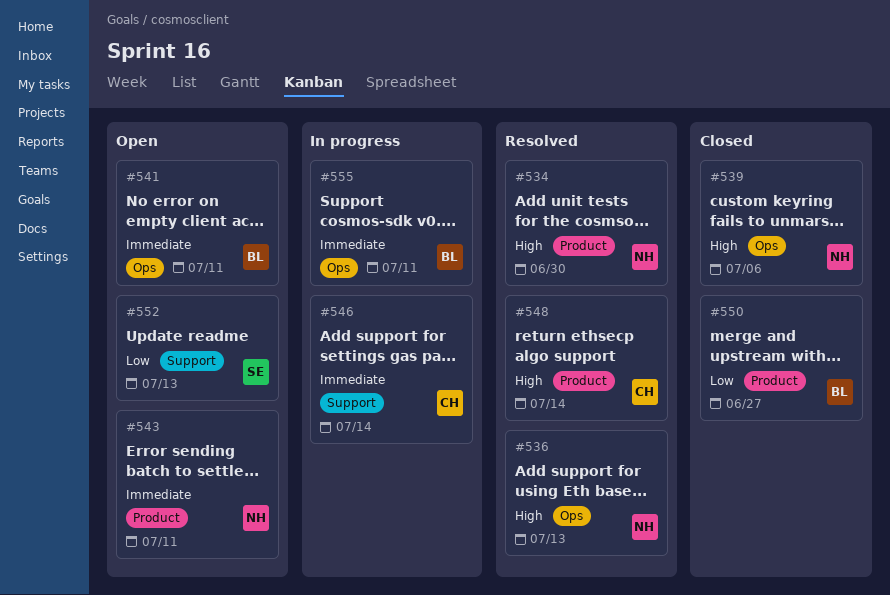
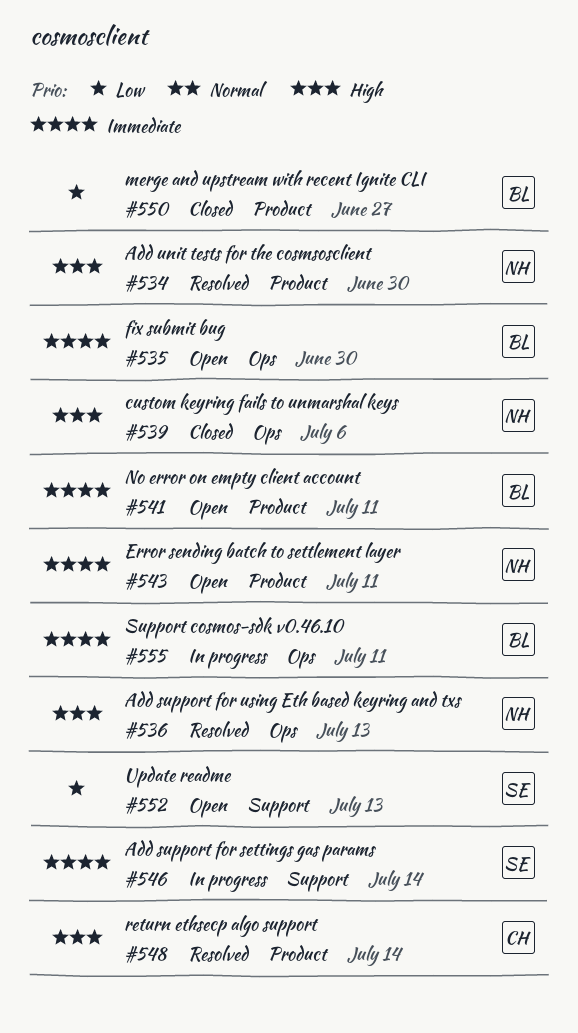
#535: none -> present
#541, label: Ops -> Product
#546, owner: CH -> SE

